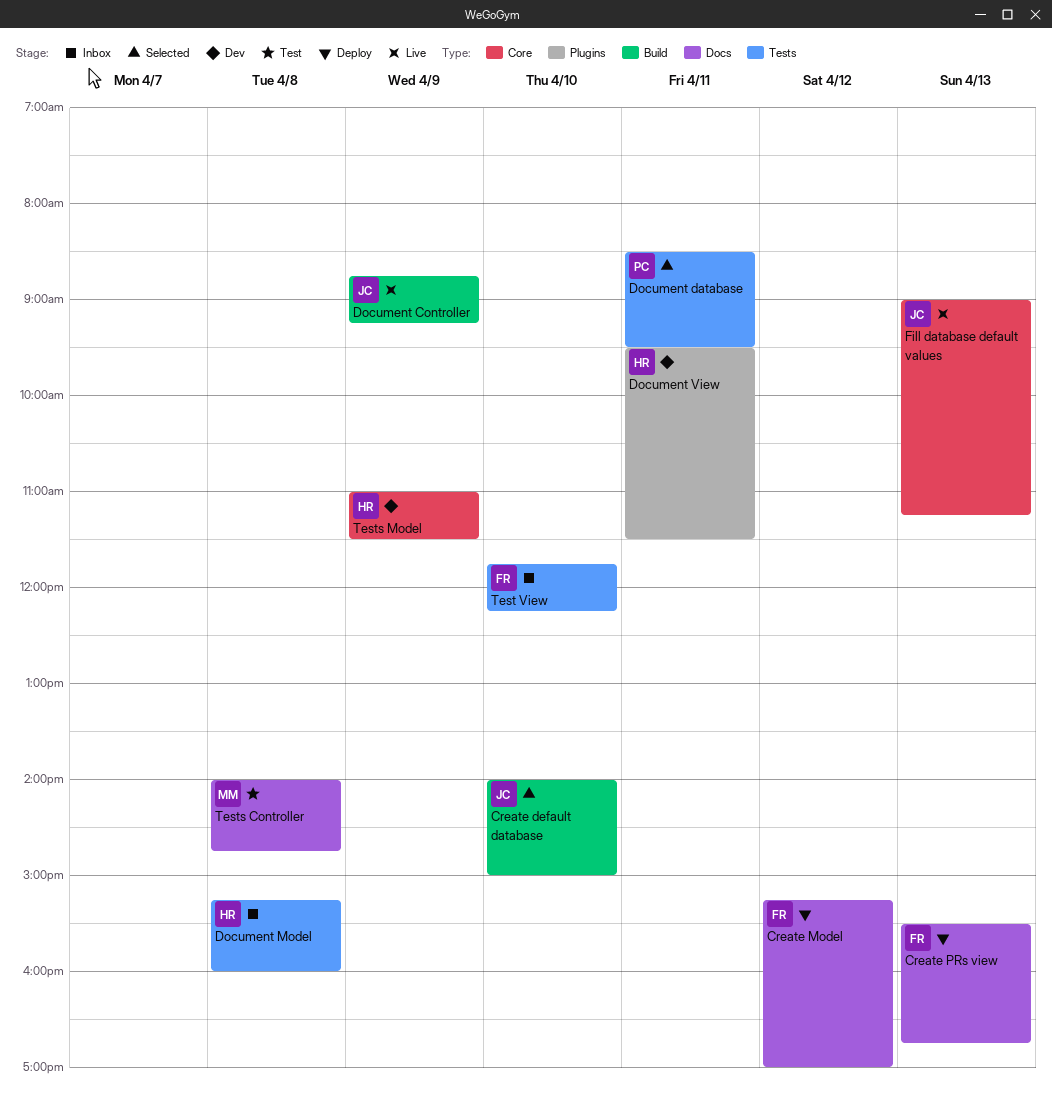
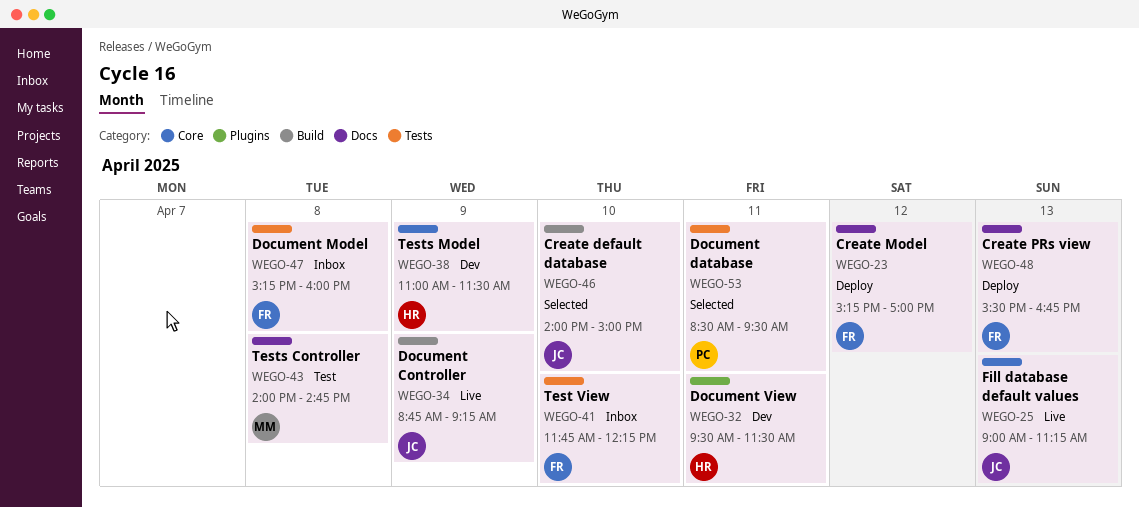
Document Model, owner: HR -> FR

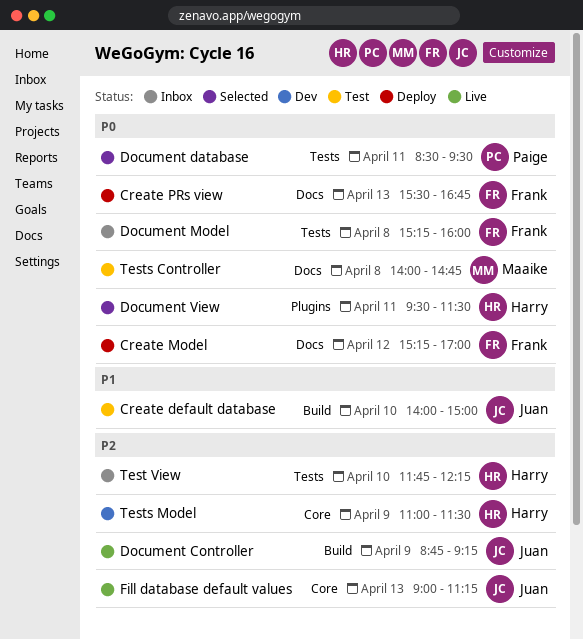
Create default database, status: Selected -> Test
Document View, status: Dev -> Selected
Test View, owner: Frank -> Harry

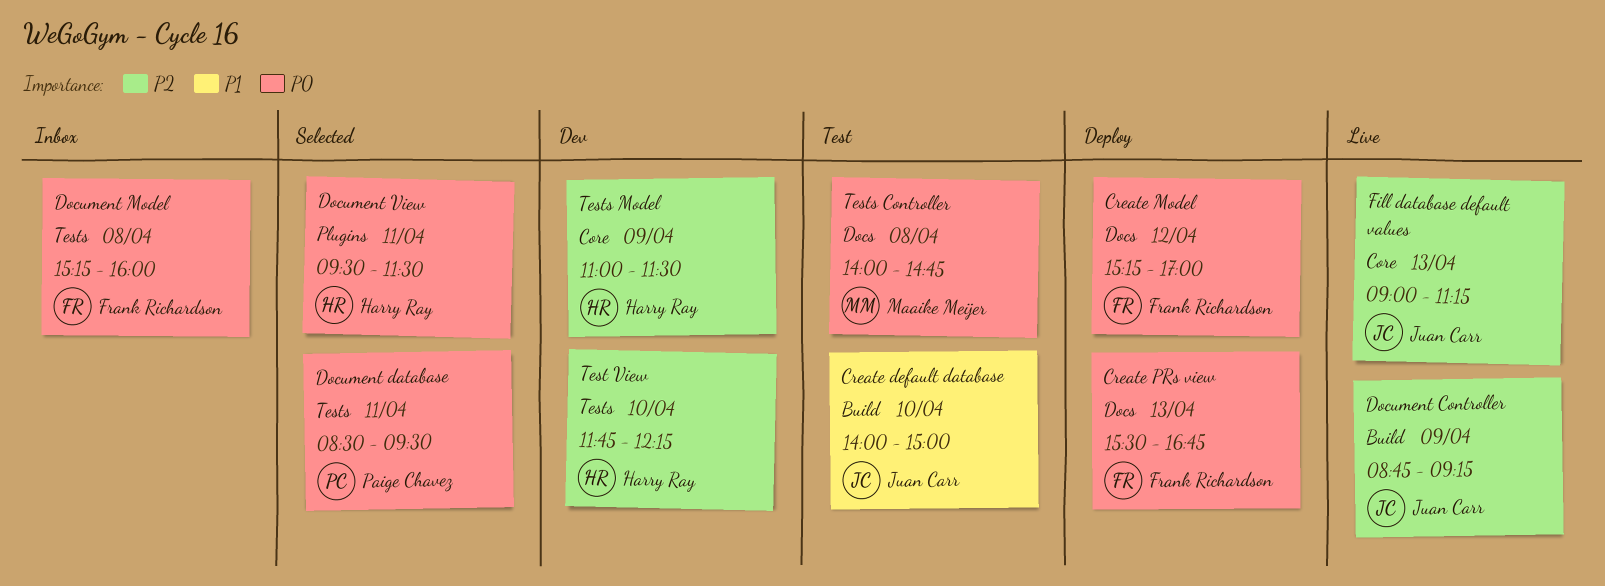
Test View, status: Inbox -> Dev

